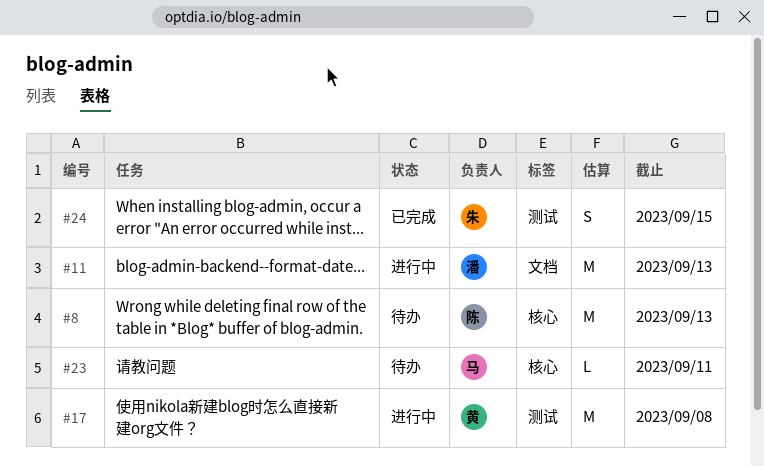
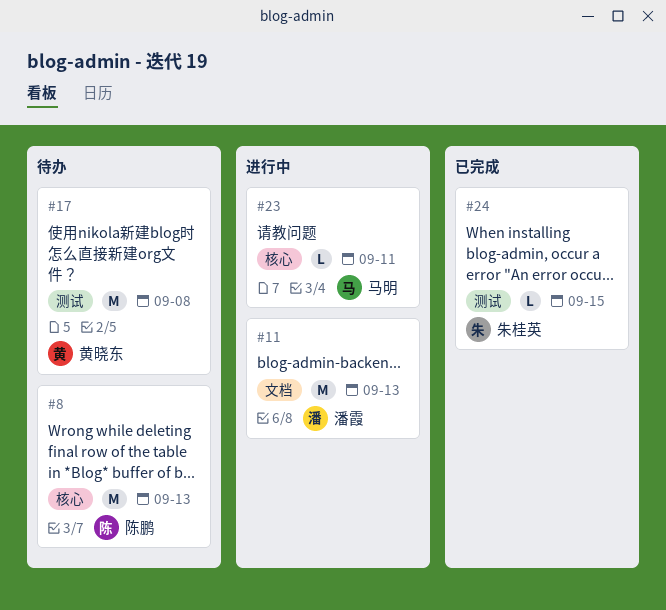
#17, status: 进行中 -> 待办
#23, status: 待办 -> 进行中
#24, estimate: S -> L

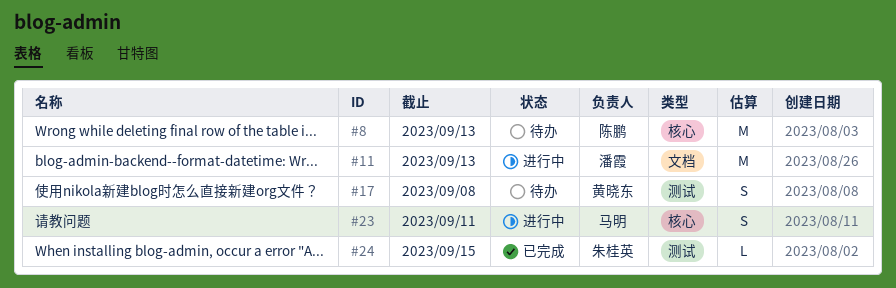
#17, estimate: M -> S
#23, estimate: L -> S

